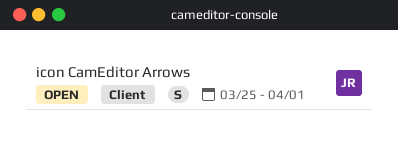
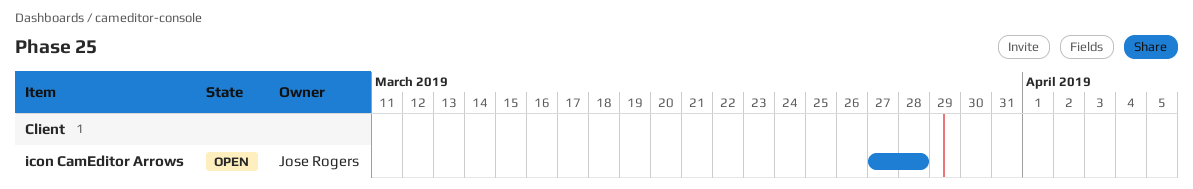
icon CamEditor Arrows, start: Mar 25 -> Mar 27
icon CamEditor Arrows, due: Apr 1 -> Mar 28

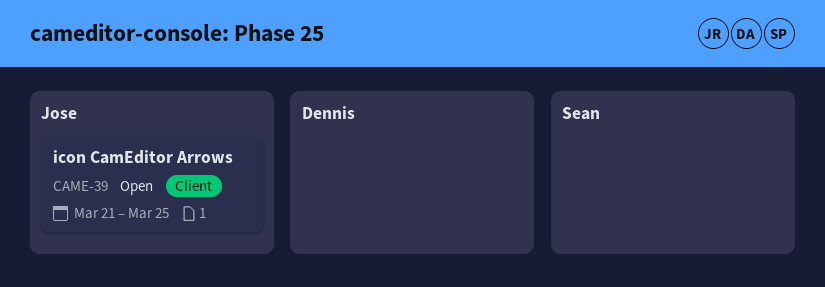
icon CamEditor Arrows, start: Mar 27 -> Mar 21
icon CamEditor Arrows, due: Mar 28 -> Mar 25

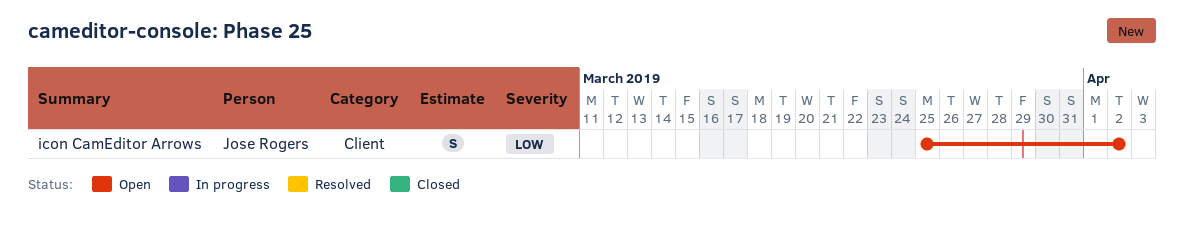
icon CamEditor Arrows, start: Mar 21 -> Mar 25
icon CamEditor Arrows, due: Mar 25 -> Apr 2

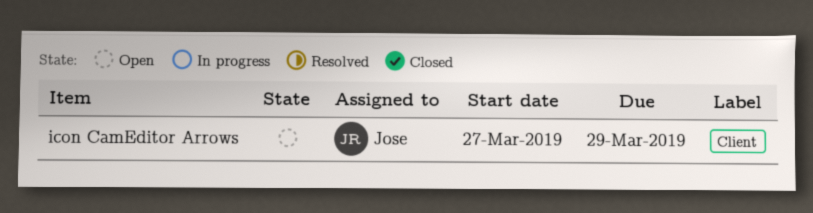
icon CamEditor Arrows, start: Mar 25 -> Mar 27
icon CamEditor Arrows, due: Apr 2 -> Mar 29

